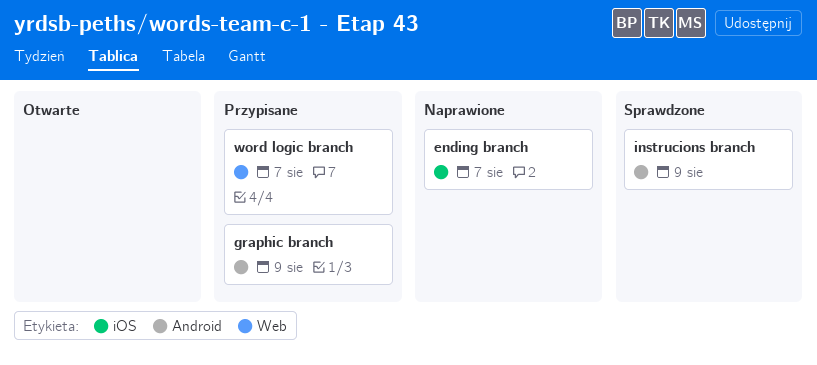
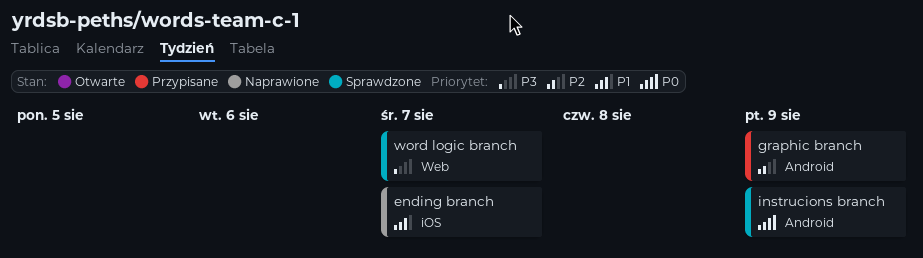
word logic branch, status: Przypisane -> Sprawdzone

